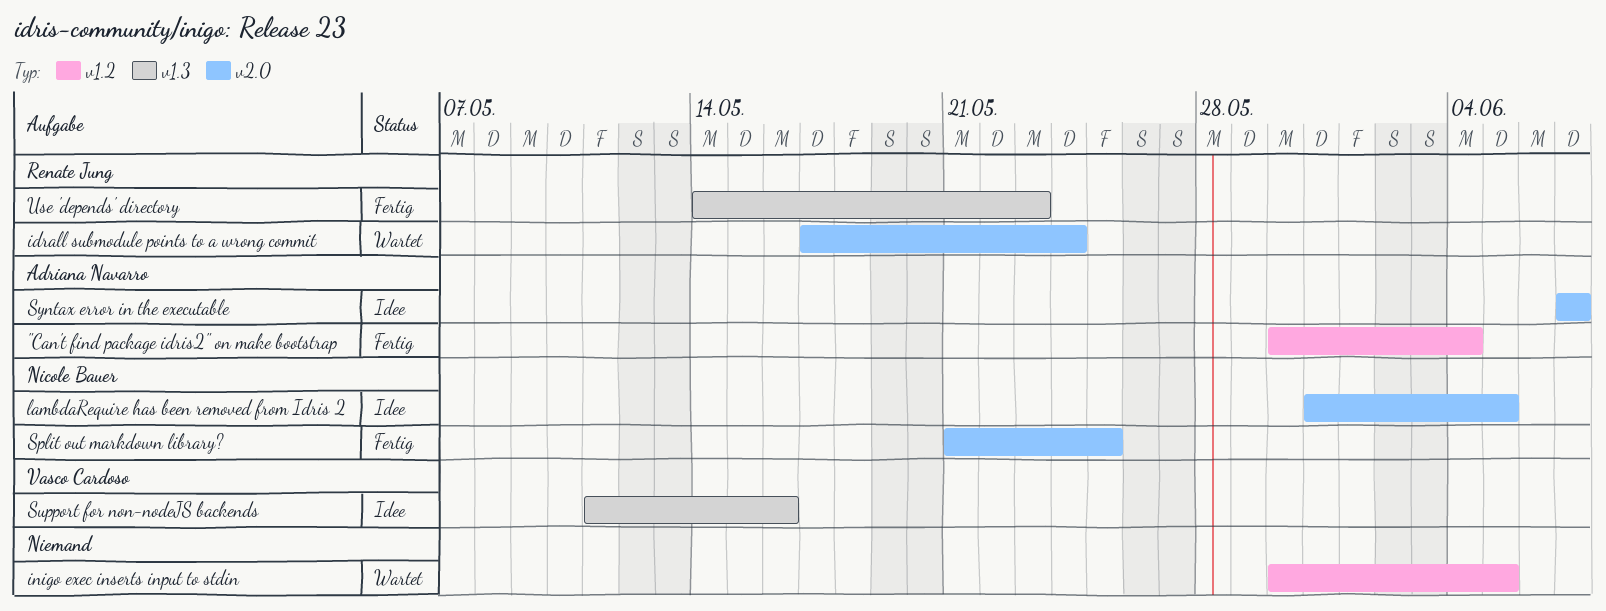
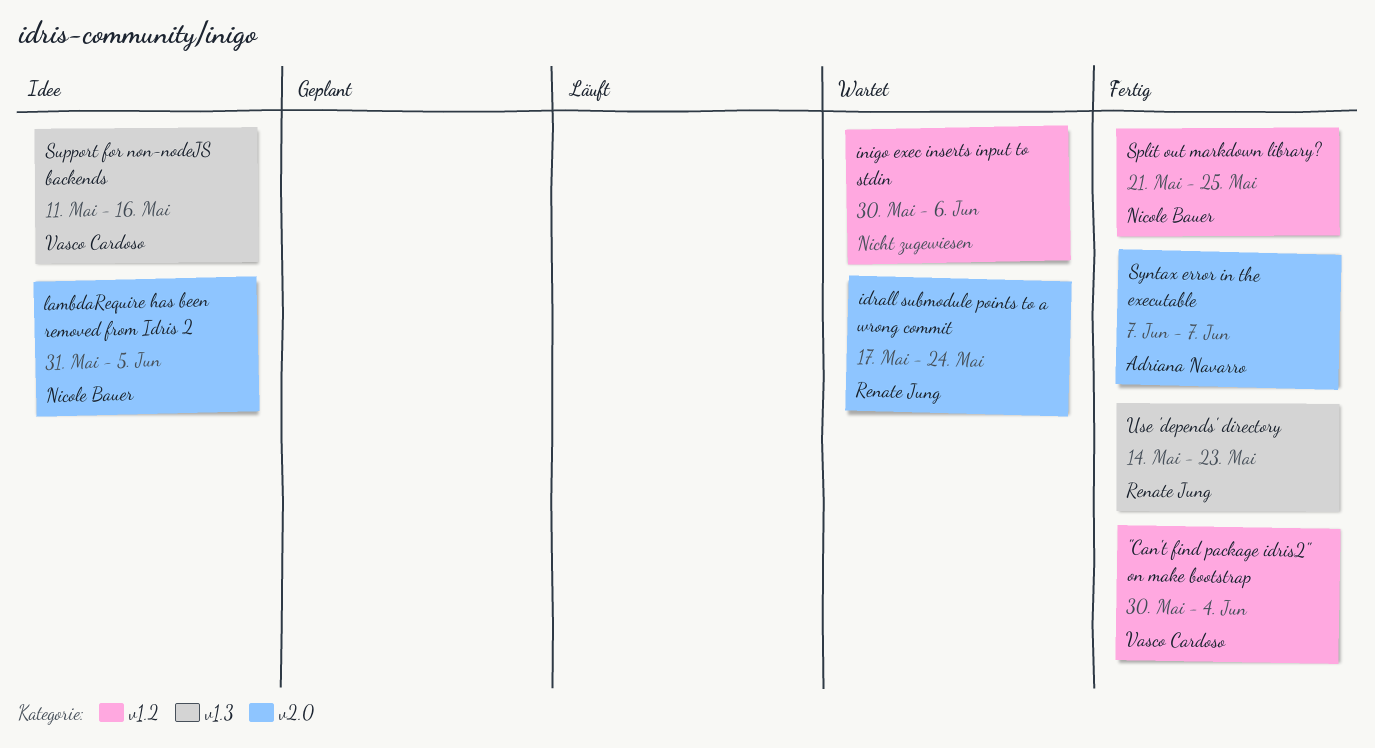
"Can't find package idris2" on make bootstrap, owner: Adriana Navarro -> Vasco Cardoso
inigo exec inserts input to stdin, due: Jun 5 -> Jun 6
Split out markdown library?, label: v2.0 -> v1.2
Syntax error in the executable, status: Idee -> Fertig

